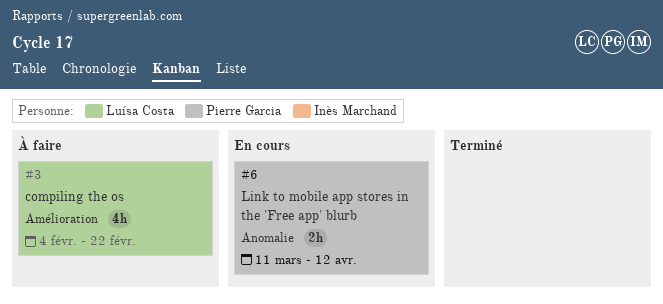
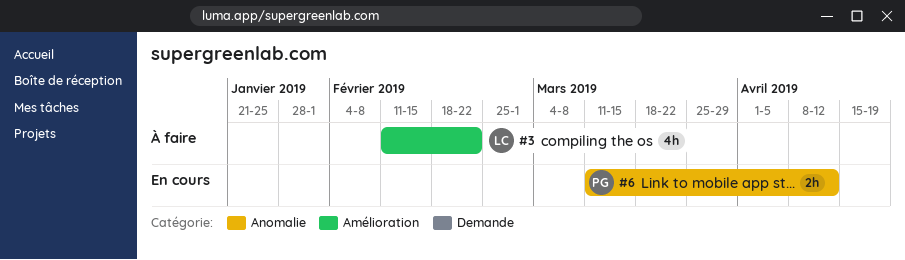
#3, start: Feb 4 -> Feb 11

